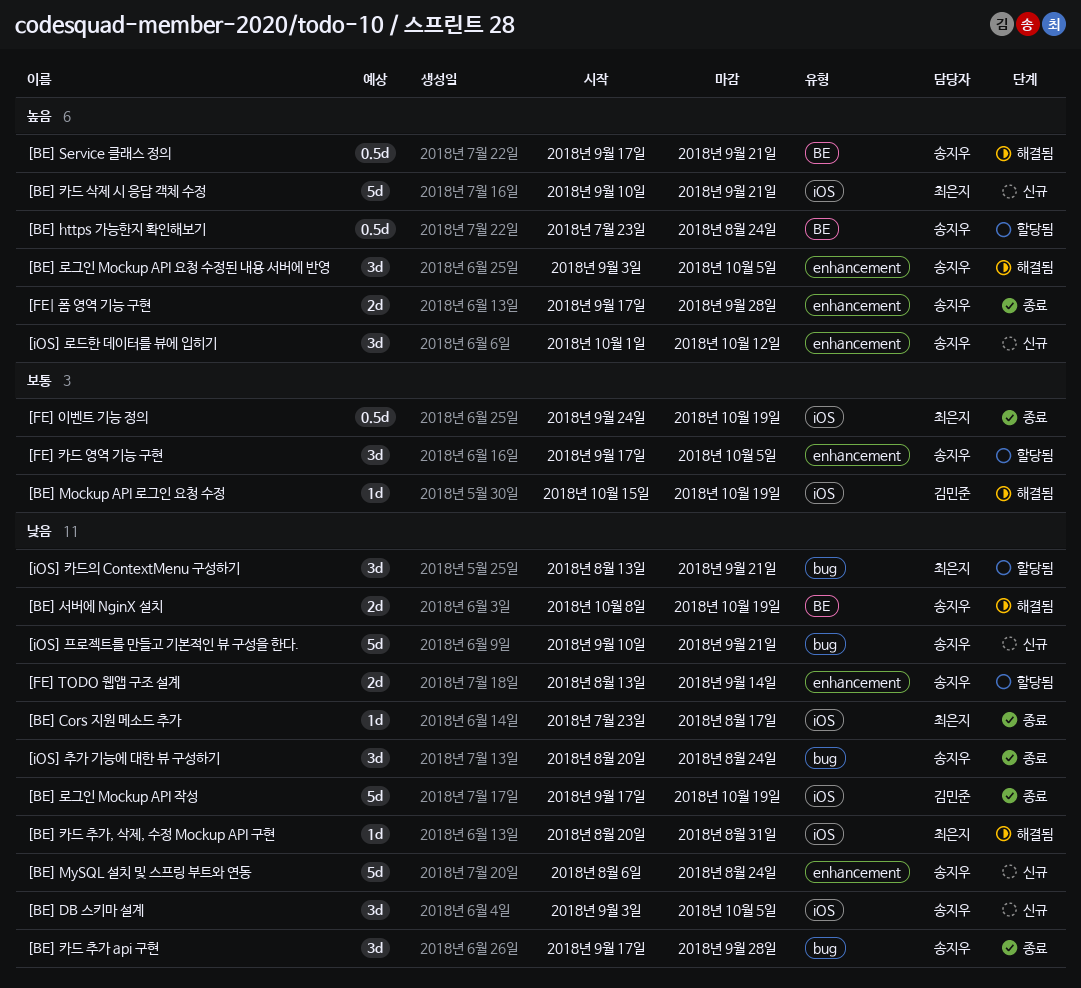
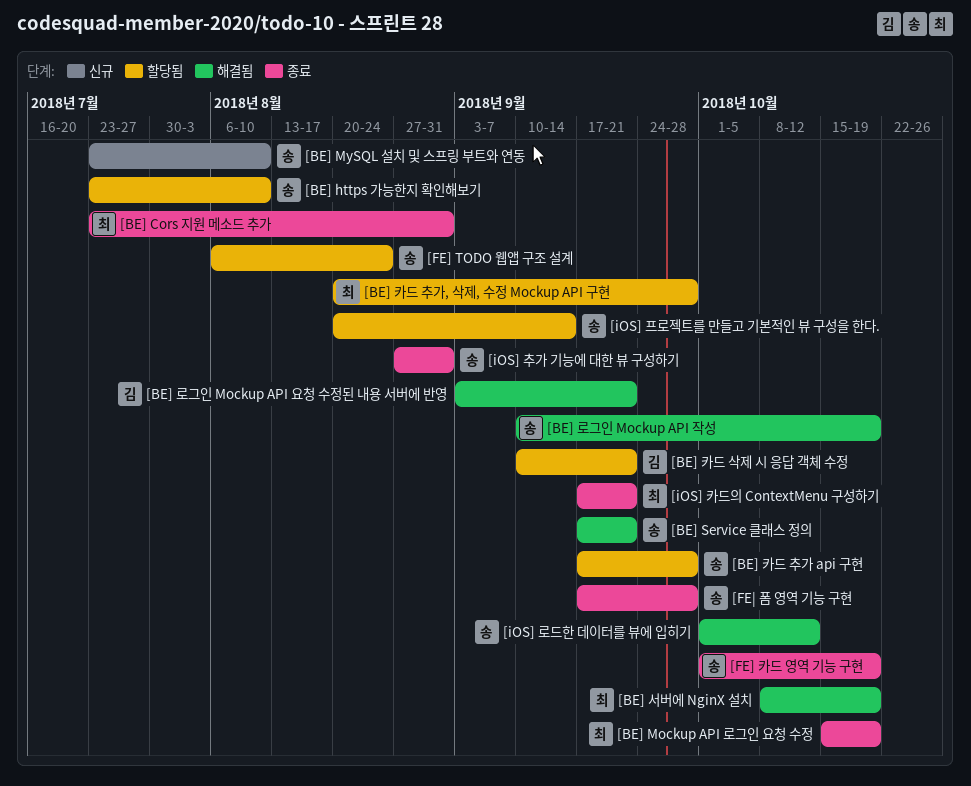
[BE] Cors 지원 메소드 추가, due: Aug 17 -> Aug 31
[BE] DB 스키마 설계: present -> none
[BE] https 가능한지 확인해보기, due: Aug 24 -> Aug 10
[BE] Mockup API 로그인 요청 수정, status: 해결됨 -> 종료
[BE] Mockup API 로그인 요청 수정, owner: 김민준 -> 최은지
[BE] MySQL 설치 및 스프링 부트와 연동, start: Aug 6 -> Jul 23
[BE] MySQL 설치 및 스프링 부트와 연동, due: Aug 24 -> Aug 10
[BE] 로그인 Mockup API 요청 수정된 내용 서버에 반영, owner: 송지우 -> 김민준
[BE] 로그인 Mockup API 요청 수정된 내용 서버에 반영, due: Oct 5 -> Sep 21
[BE] 로그인 Mockup API 작성, status: 종료 -> 해결됨
[BE] 로그인 Mockup API 작성, owner: 김민준 -> 송지우
[BE] 로그인 Mockup API 작성, start: Sep 17 -> Sep 10
[BE] 서버에 NginX 설치, owner: 송지우 -> 최은지
[BE] 카드 삭제 시 응답 객체 수정, status: 신규 -> 할당됨
[BE] 카드 삭제 시 응답 객체 수정, owner: 최은지 -> 김민준
[BE] 카드 추가 api 구현, status: 종료 -> 할당됨
[BE] 카드 추가, 삭제, 수정 Mockup API 구현, status: 해결됨 -> 할당됨
[BE] 카드 추가, 삭제, 수정 Mockup API 구현, due: Aug 31 -> Sep 28
[FE] TODO 웹앱 구조 설계, start: Aug 13 -> Aug 6
[FE] TODO 웹앱 구조 설계, due: Sep 14 -> Aug 24
[FE] 이벤트 기능 정의: present -> none
[FE] 카드 영역 기능 구현, status: 할당됨 -> 종료
[FE] 카드 영역 기능 구현, start: Sep 17 -> Oct 1
[FE] 카드 영역 기능 구현, due: Oct 5 -> Oct 19
[iOS] 로드한 데이터를 뷰에 입히기, status: 신규 -> 해결됨
[iOS] 추가 기능에 대한 뷰 구성하기, start: Aug 20 -> Aug 27
[iOS] 추가 기능에 대한 뷰 구성하기, due: Aug 24 -> Aug 31
[iOS] 카드의 ContextMenu 구성하기, status: 할당됨 -> 종료
[iOS] 카드의 ContextMenu 구성하기, start: Aug 13 -> Sep 17
[iOS] 프로젝트를 만들고 기본적인 뷰 구성을 한다., status: 신규 -> 할당됨
[iOS] 프로젝트를 만들고 기본적인 뷰 구성을 한다., start: Sep 10 -> Aug 20
[iOS] 프로젝트를 만들고 기본적인 뷰 구성을 한다., due: Sep 21 -> Sep 14

